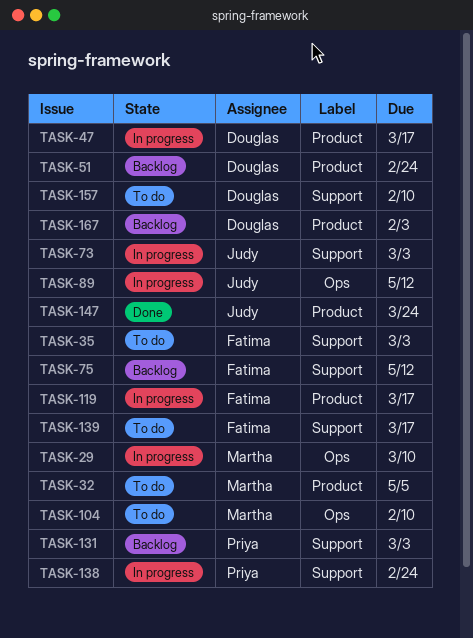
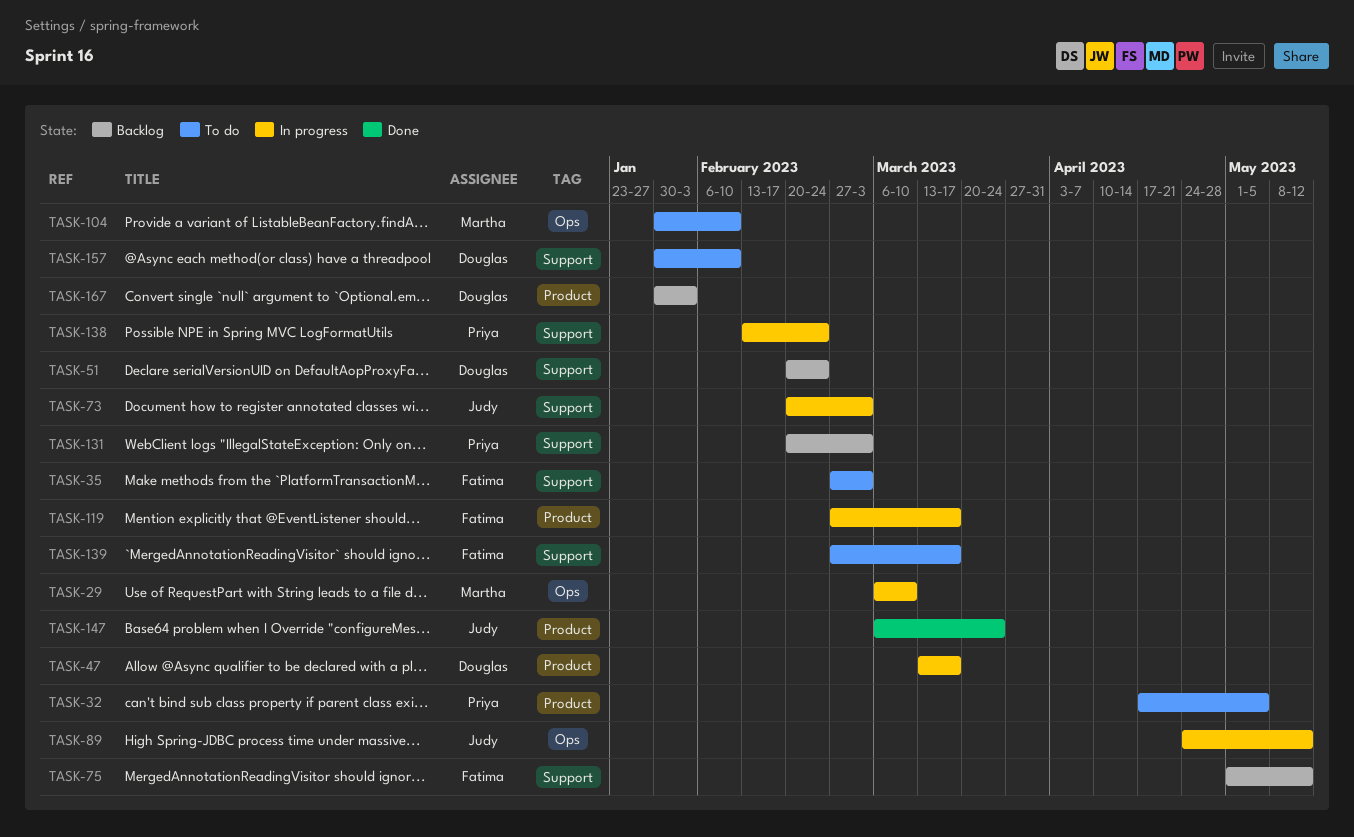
TASK-32, owner: Martha -> Priya
TASK-51, label: Product -> Support

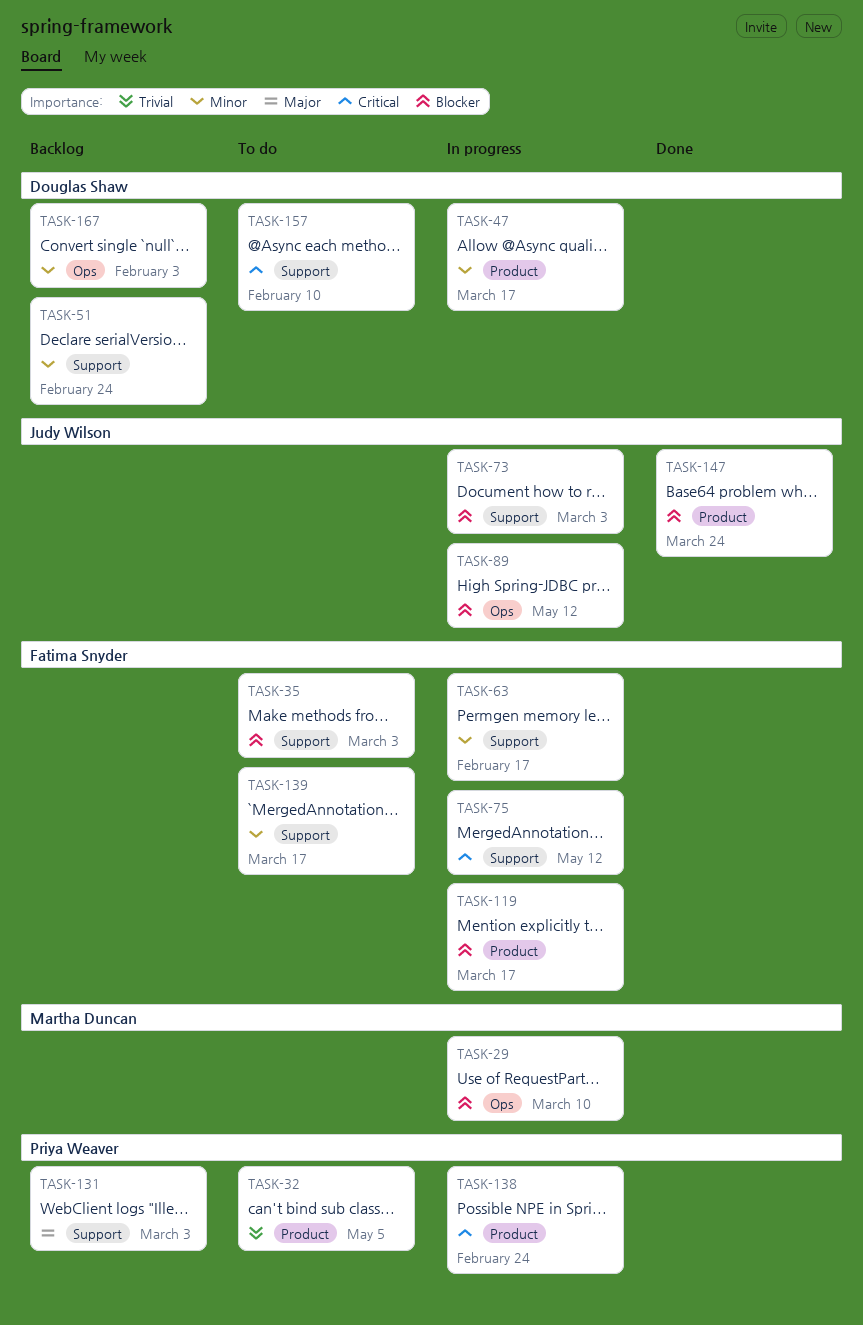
TASK-63: none -> present
TASK-75, status: Backlog -> In progress
TASK-104: present -> none
TASK-138, label: Support -> Product
TASK-167, label: Product -> Ops

